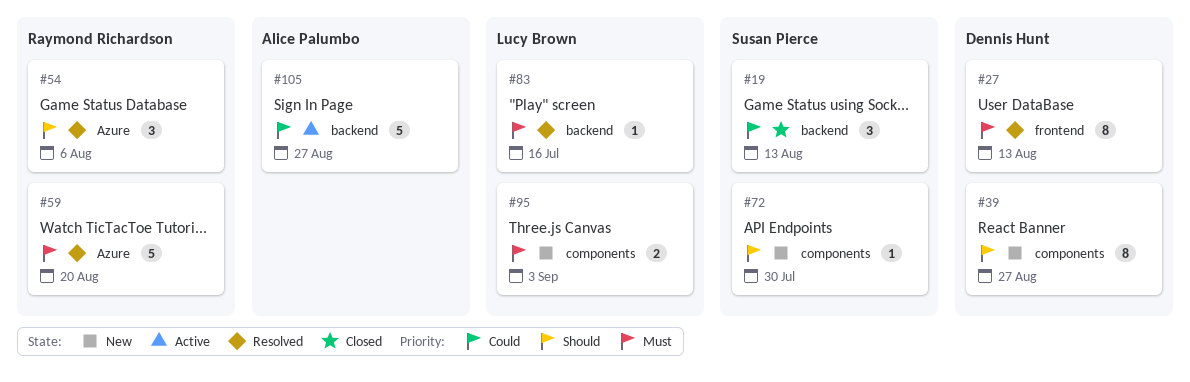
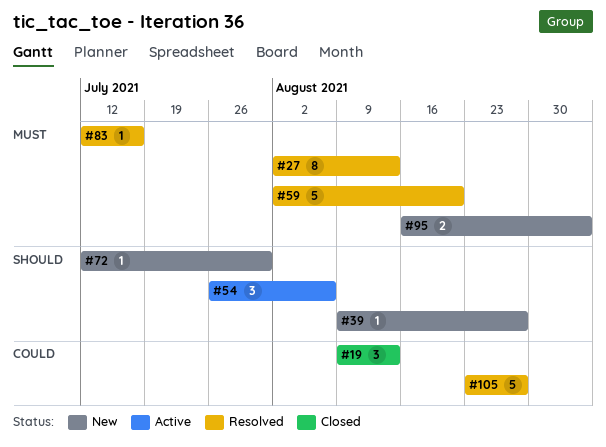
#39, estimate: 8 -> 1
#54, status: Resolved -> Active
#105, status: Active -> Resolved

